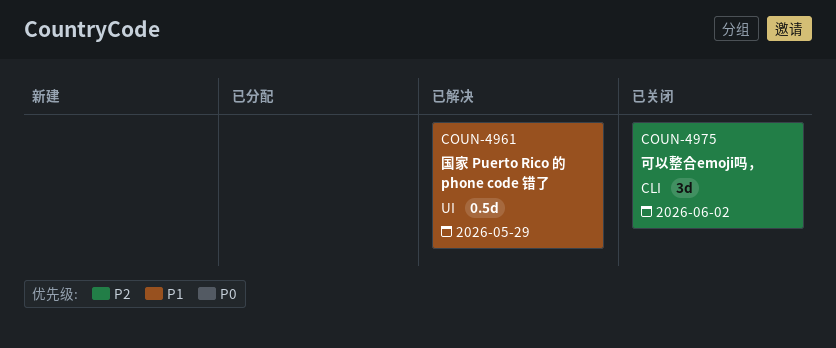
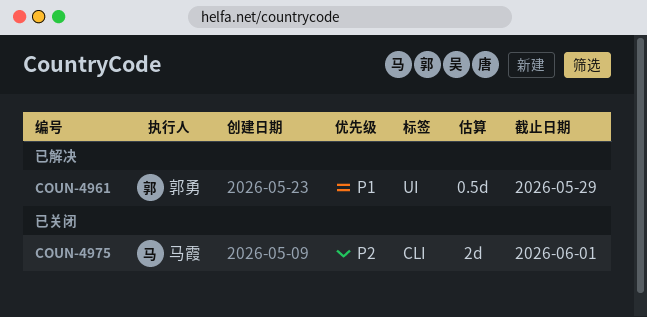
COUN-4975, estimate: 3d -> 2d
COUN-4975, due: Jun 2 -> Jun 1

